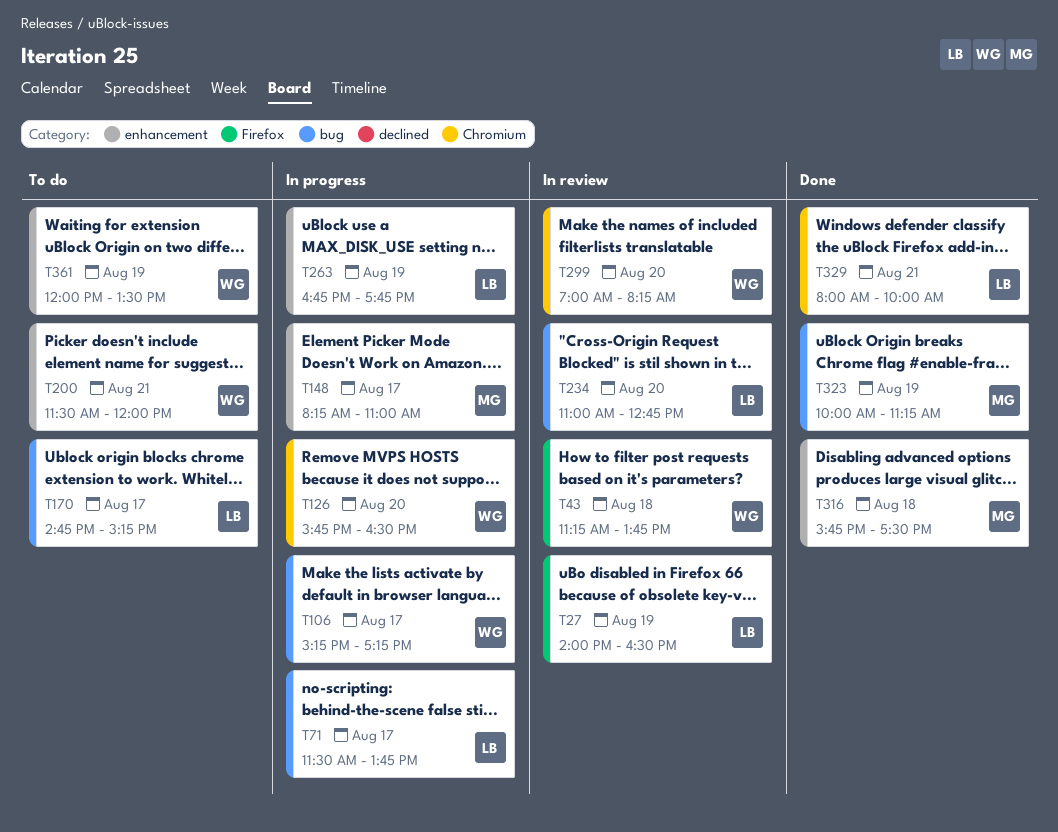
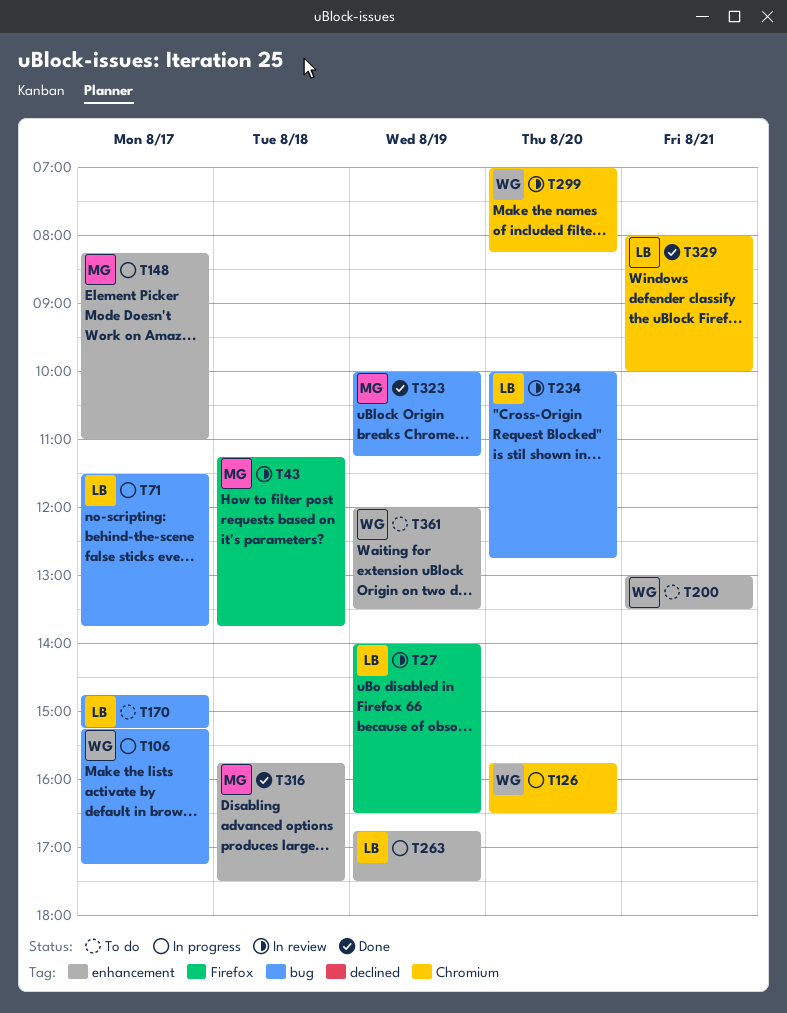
T43, owner: WG -> MG
T200, begins: 11:30 -> 13:00
T200, ends: 12:00 -> 13:30
T234, begins: 11:00 -> 10:00
T263, ends: 17:45 -> 17:30

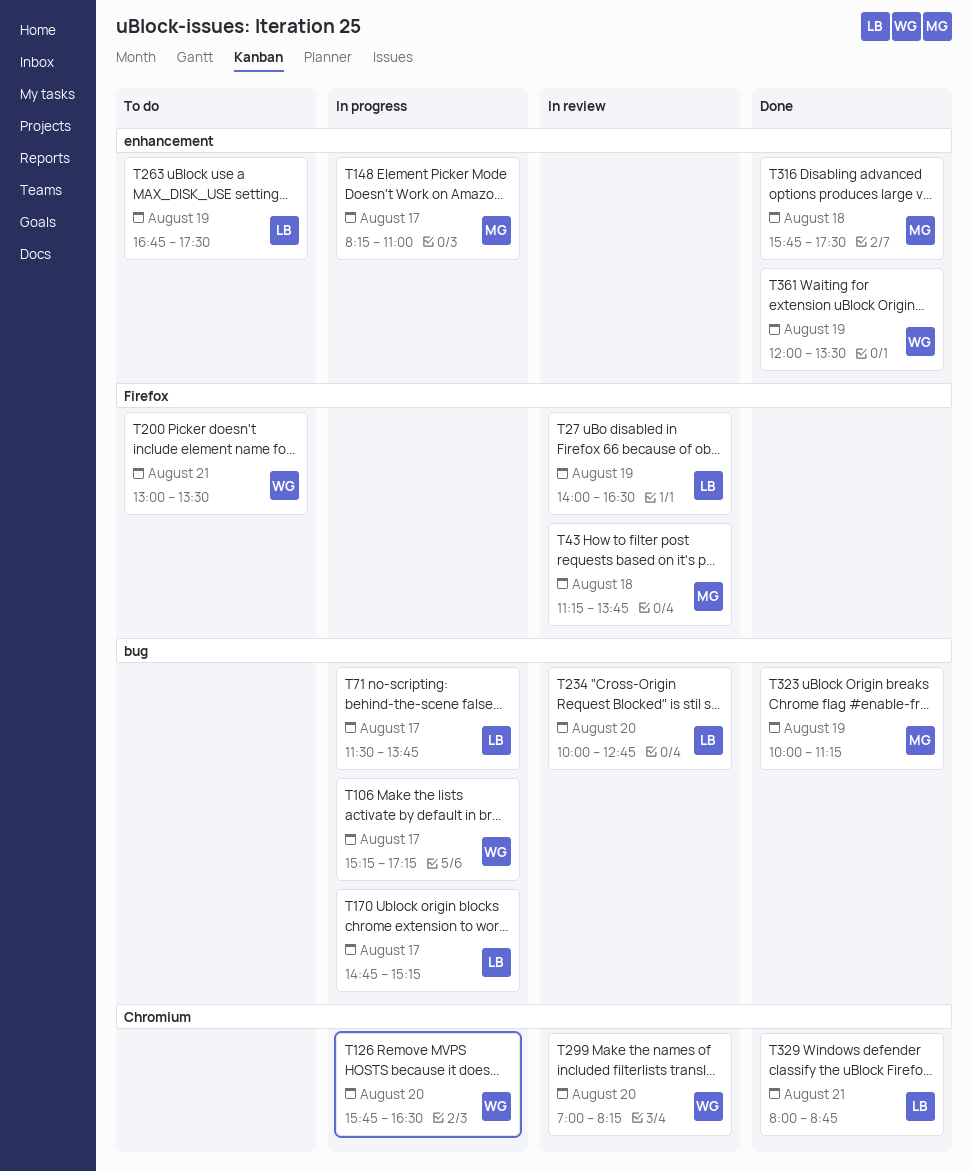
T170, status: To do -> In progress
T200, label: enhancement -> Firefox
T263, status: In progress -> To do
T329, ends: 10:00 -> 08:45
T361, status: To do -> Done

